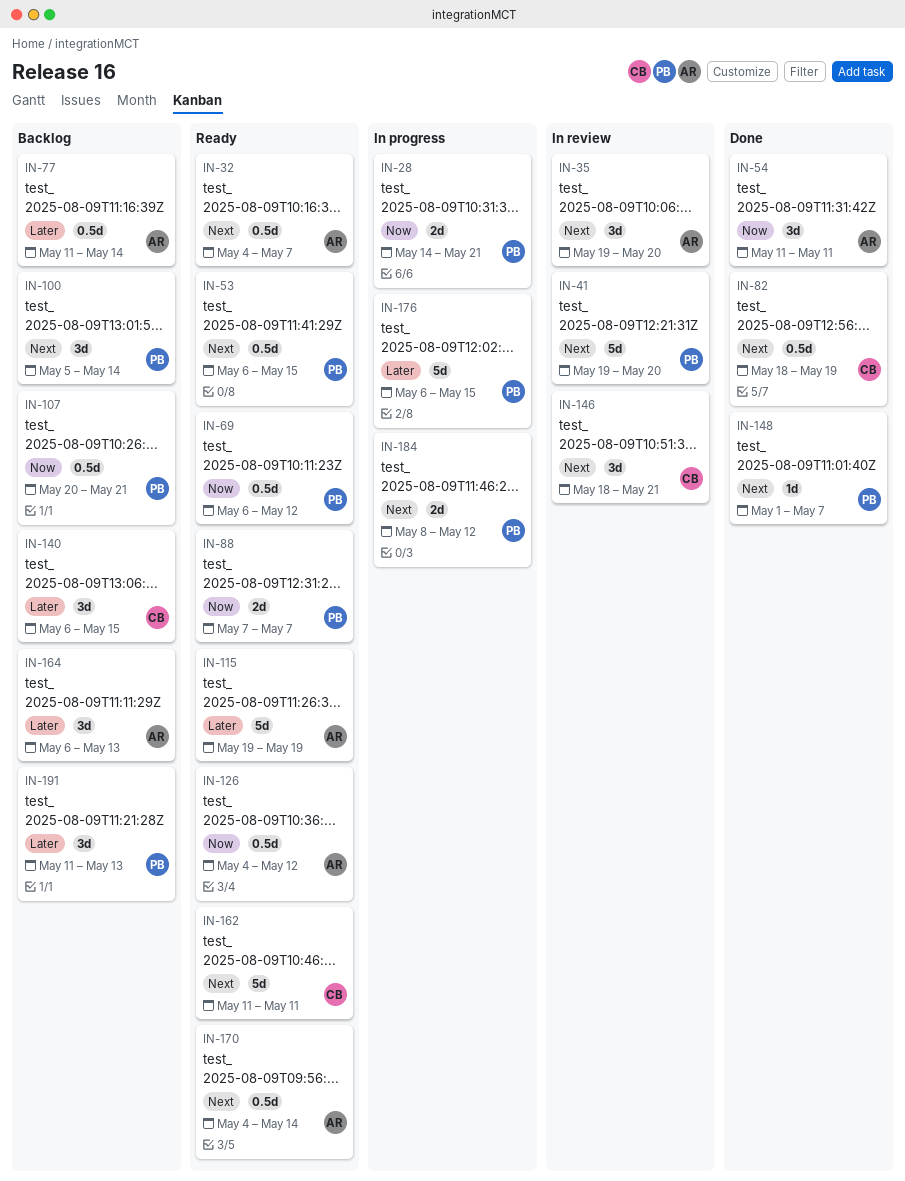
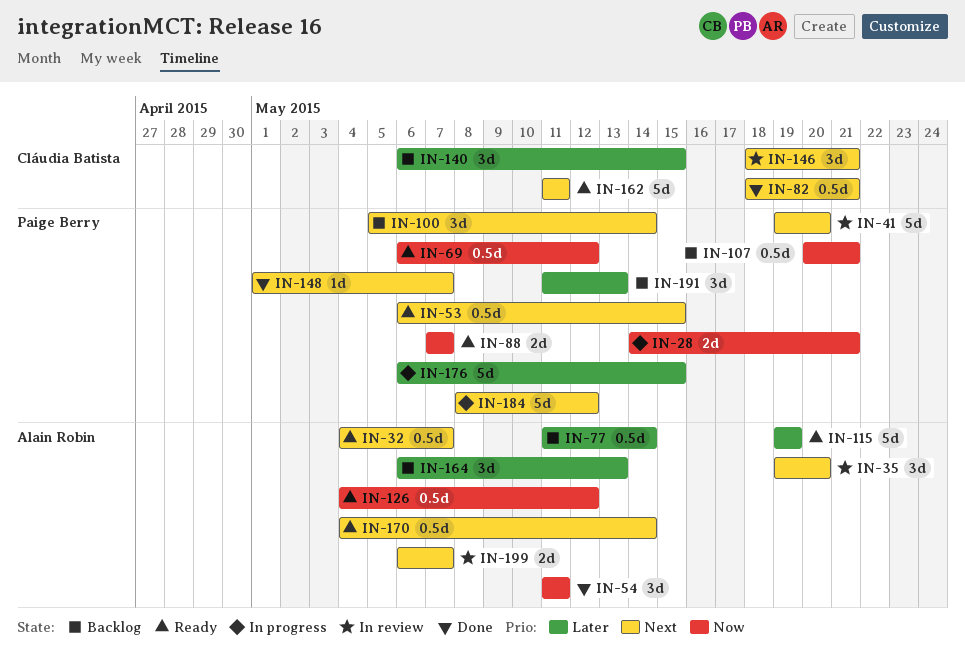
IN-82, due: May 19 -> May 21
IN-184, estimate: 2d -> 5d
IN-199: none -> present

